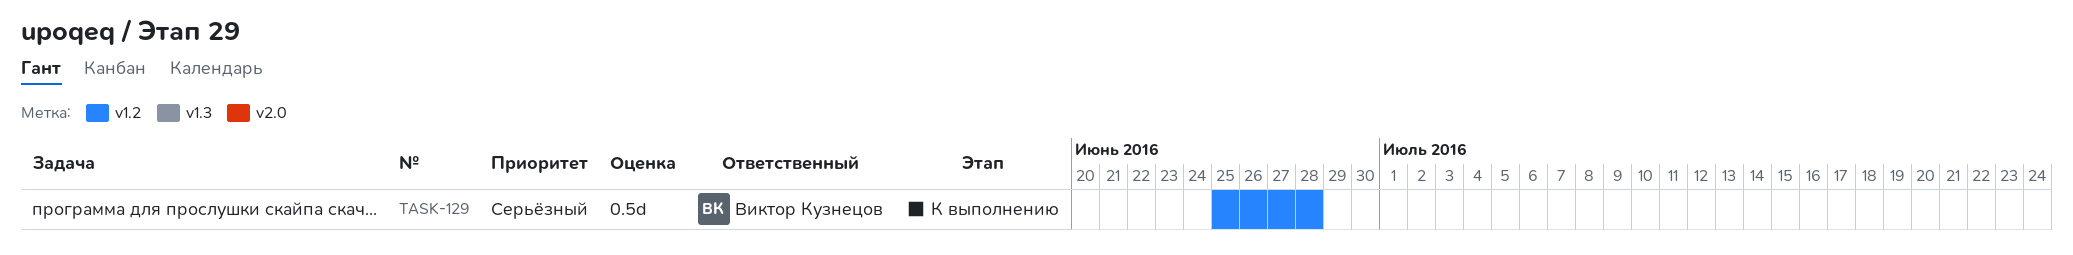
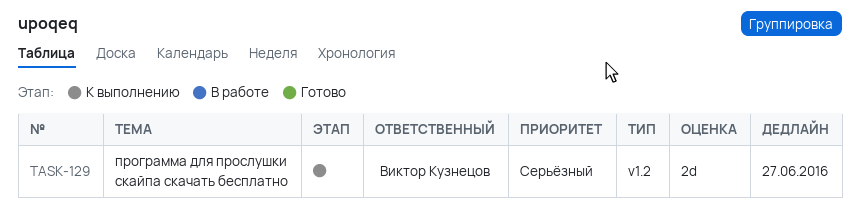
TASK-129, estimate: 0.5d -> 2d
TASK-129, due: Jun 28 -> Jun 27

